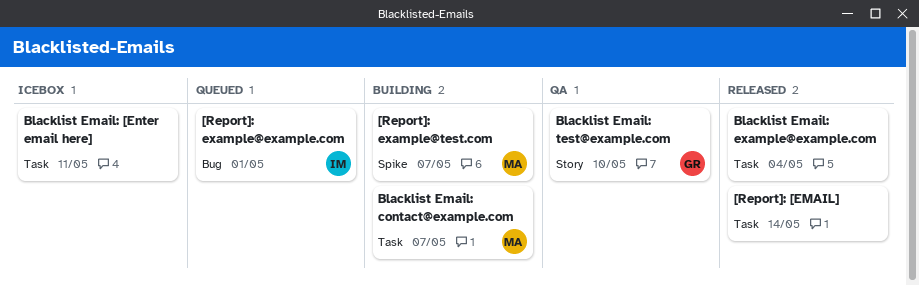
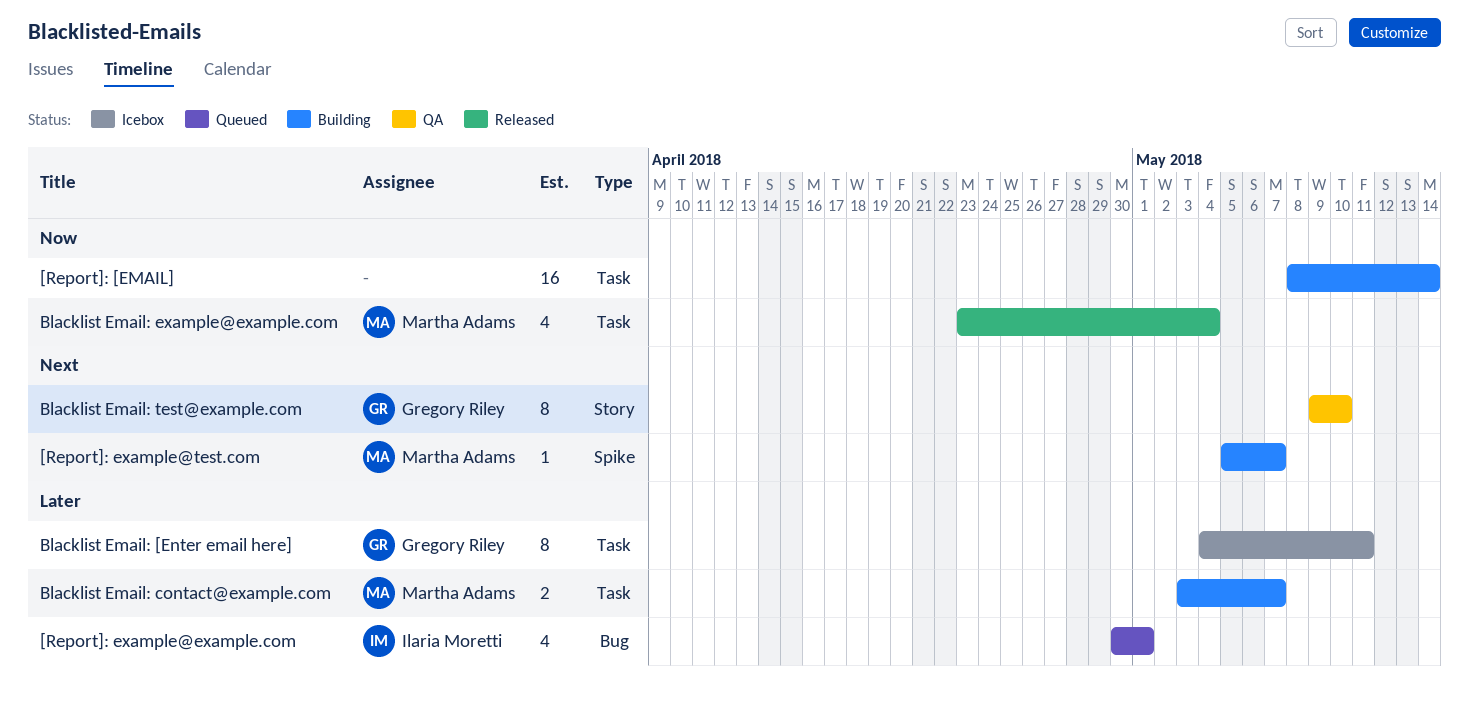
[Report]: [EMAIL], status: Released -> Building
Blacklist Email: [Enter email here], owner: none -> Gregory Riley
Blacklist Email: example@example.com, owner: none -> Martha Adams

